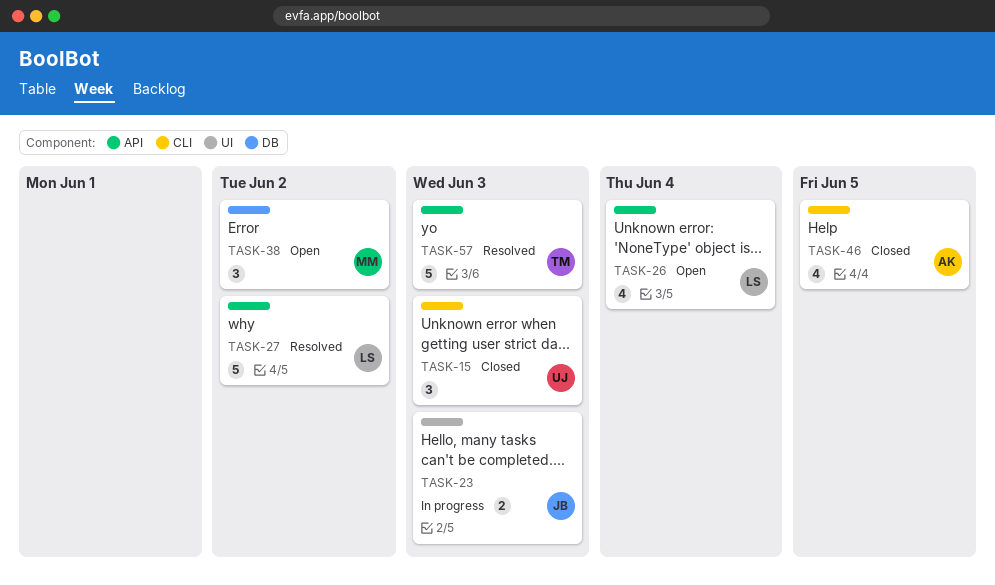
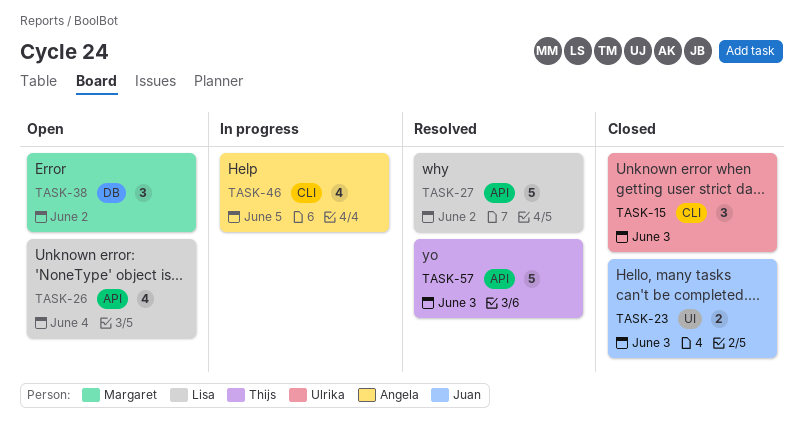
TASK-23, status: In progress -> Closed
TASK-46, status: Closed -> In progress

